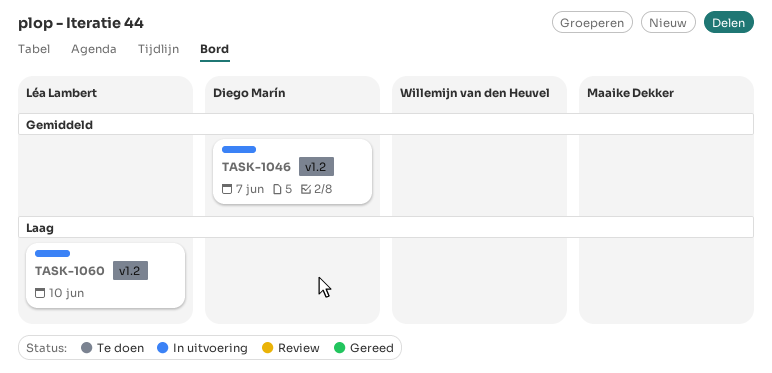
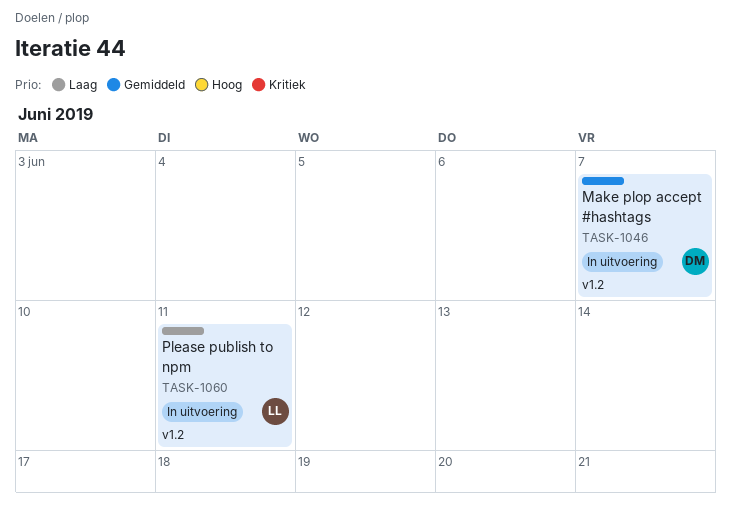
TASK-1060, due: Jun 10 -> Jun 11

